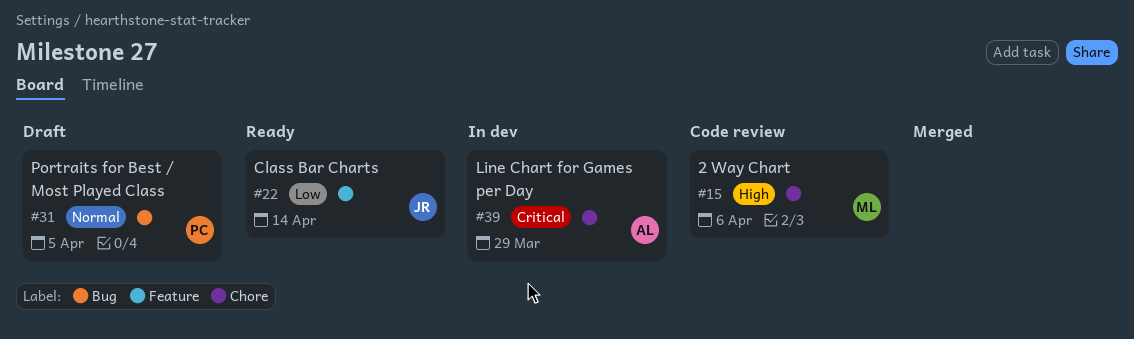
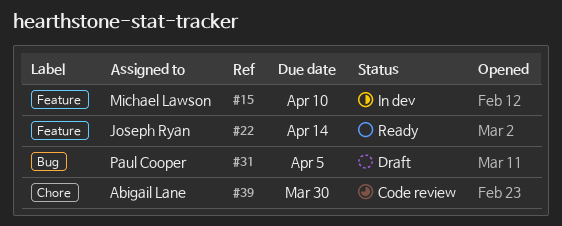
#15, status: Code review -> In dev
#15, label: Chore -> Feature
#15, due: Apr 6 -> Apr 10
#39, status: In dev -> Code review
#39, due: Mar 29 -> Mar 30

